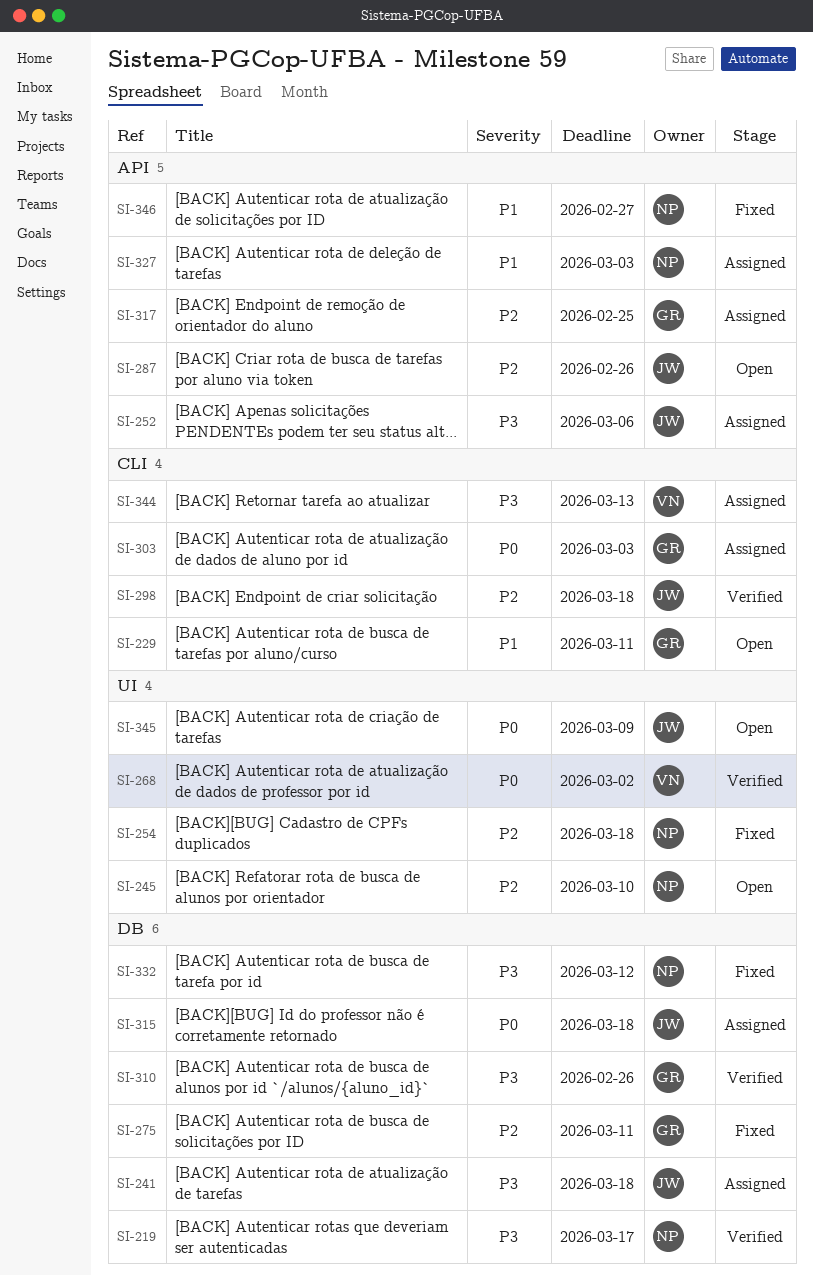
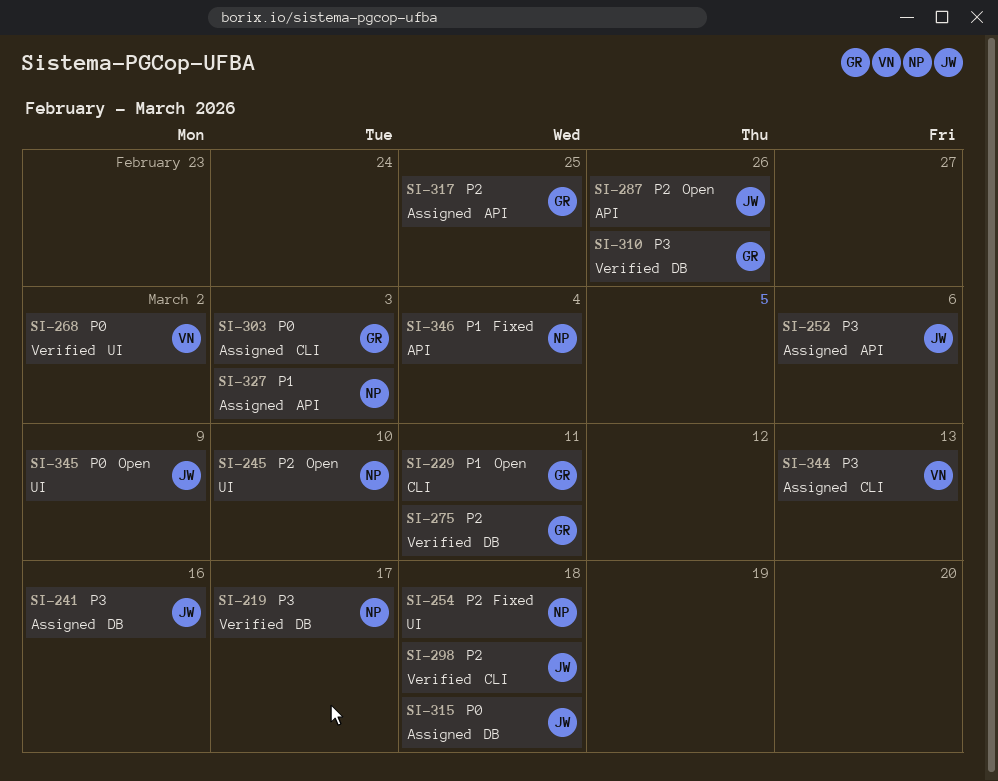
SI-241, due: Mar 18 -> Mar 16
SI-275, status: Fixed -> Verified
SI-332: present -> none
SI-346, due: Feb 27 -> Mar 4

